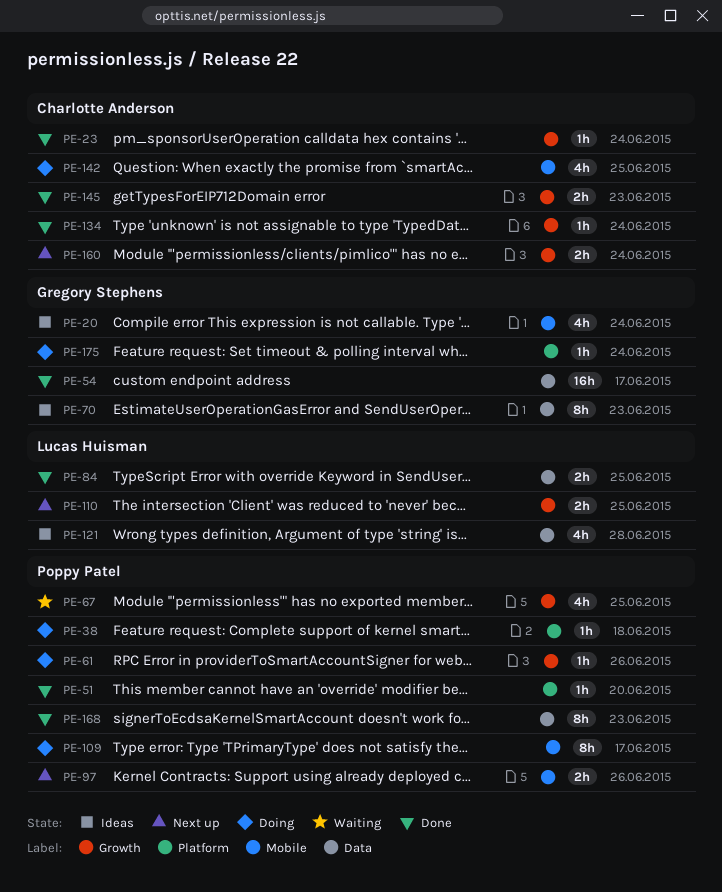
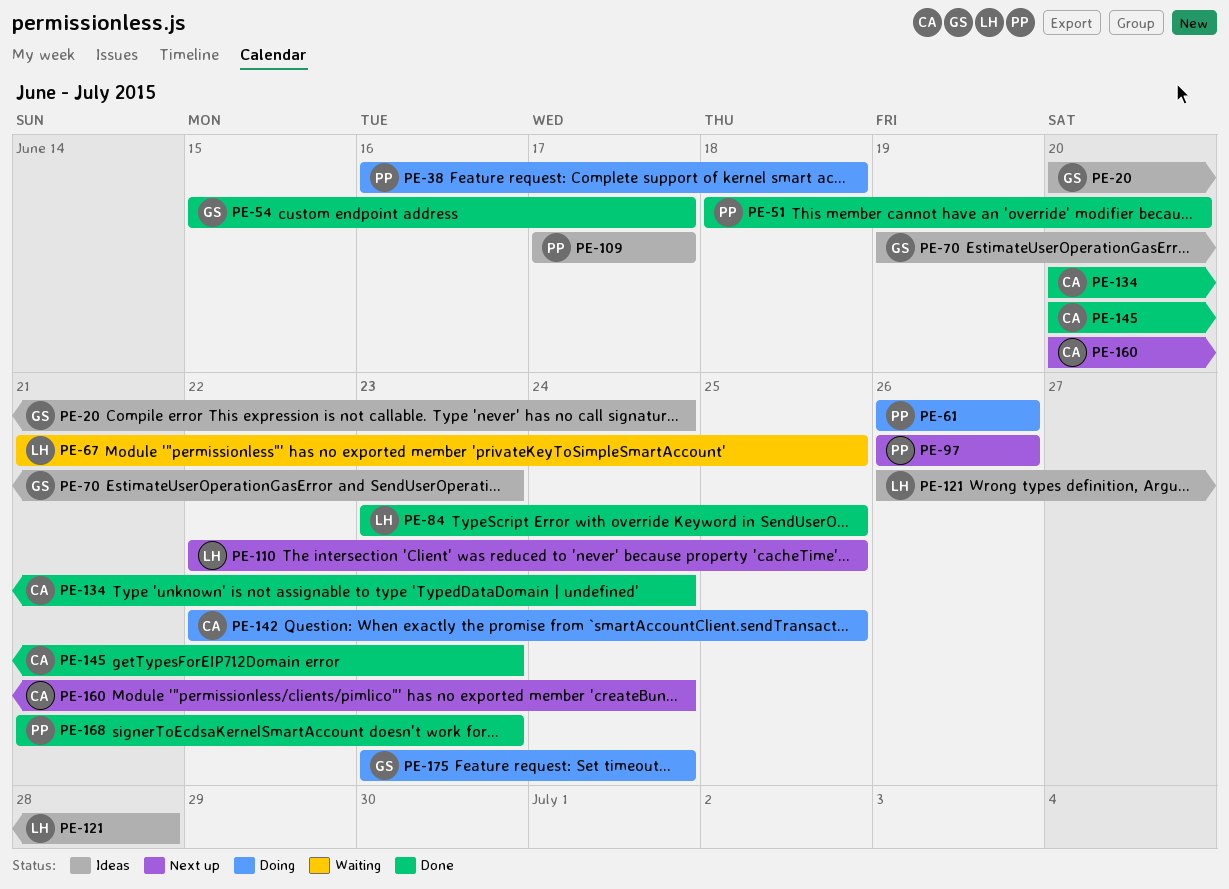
PE-23: present -> none
PE-67, owner: Poppy Patel -> Lucas Huisman
PE-109, status: Doing -> Ideas

